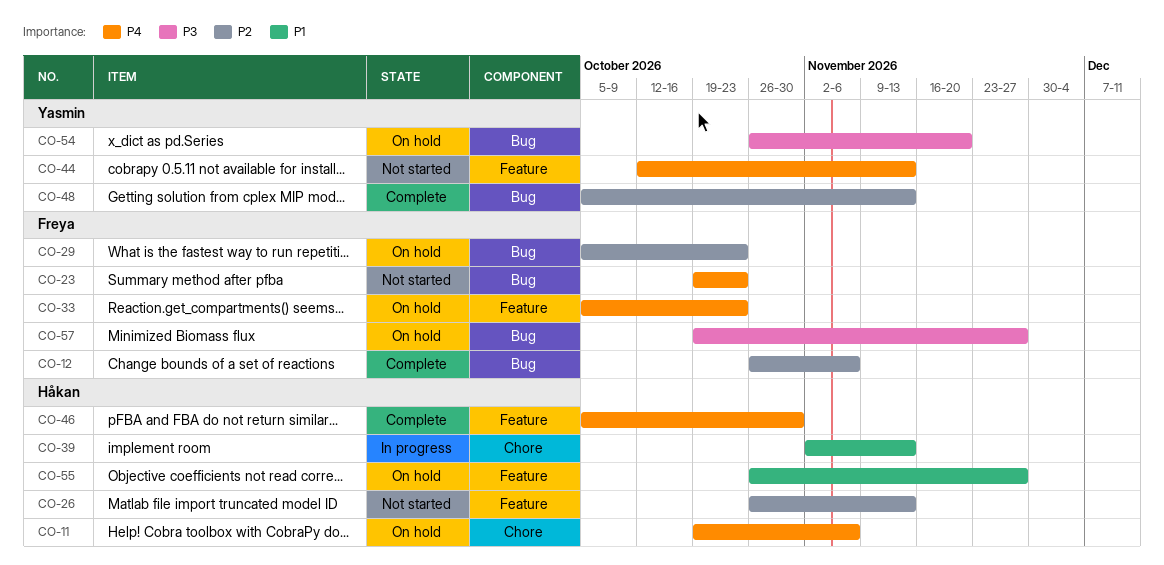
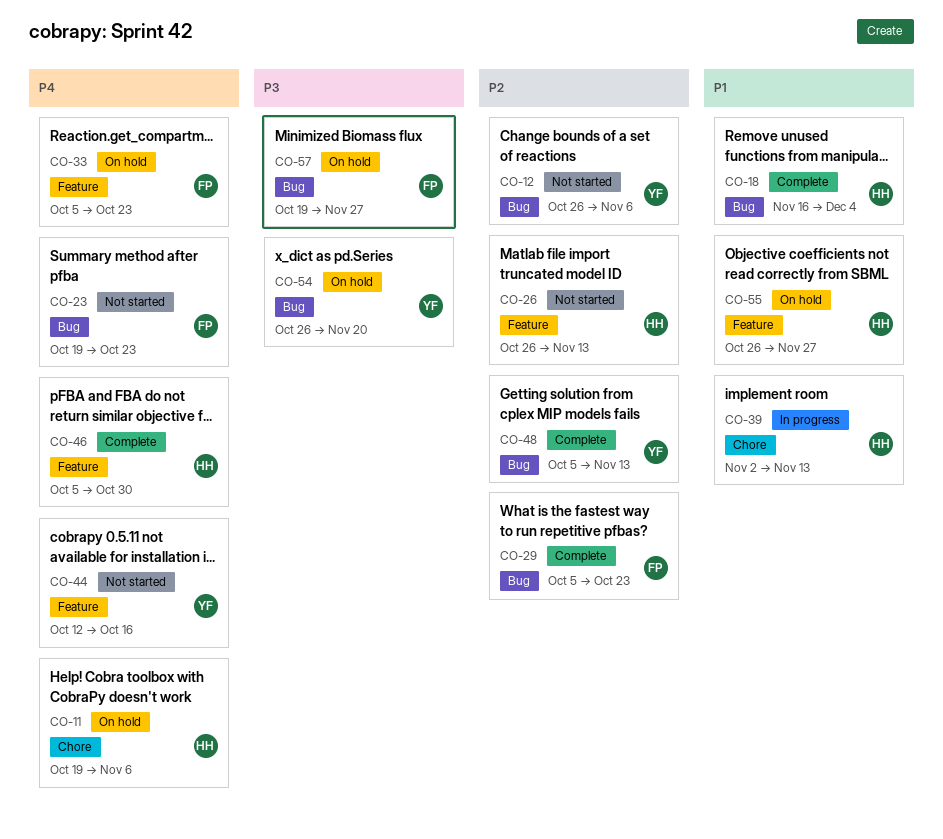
CO-12, status: Complete -> Not started
CO-12, owner: Freya -> Yasmin
CO-18: none -> present
CO-29, status: On hold -> Complete
CO-44, due: Nov 13 -> Oct 16

